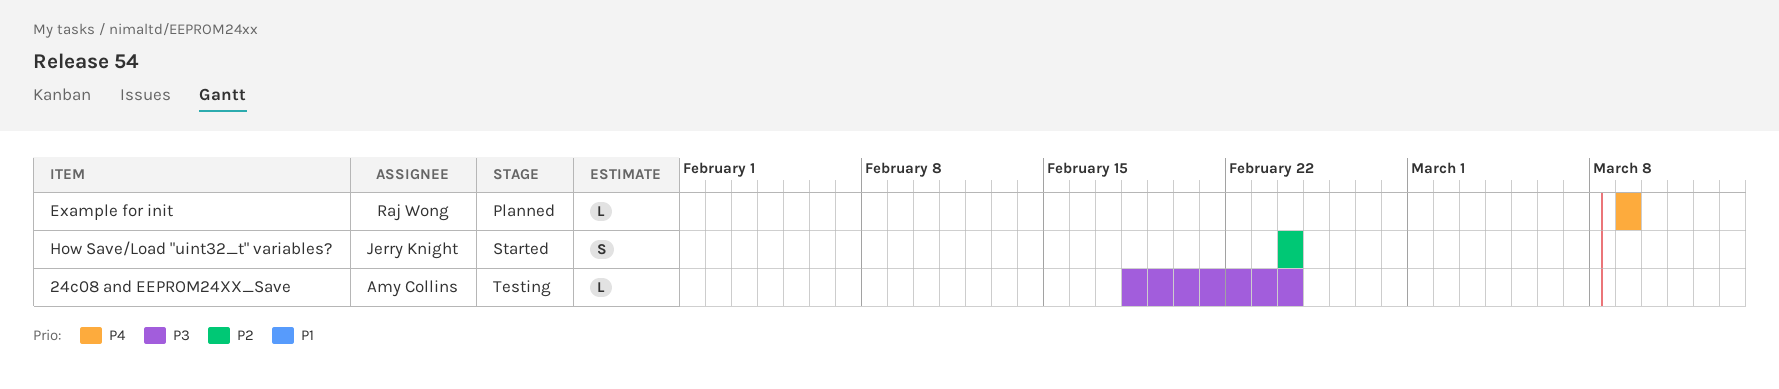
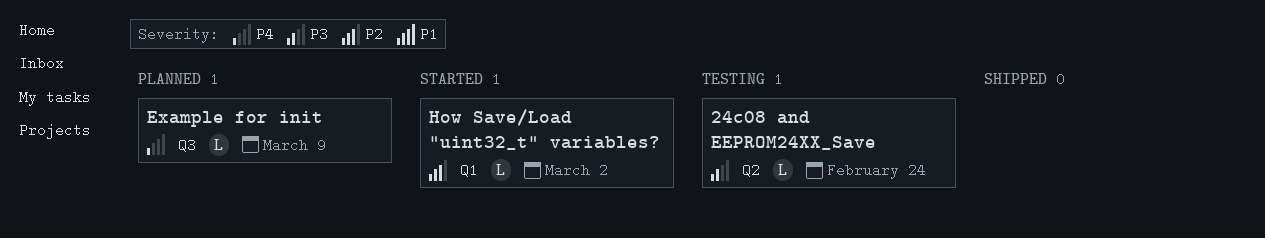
How Save/Load "uint32_t" variables?, estimate: S -> L
How Save/Load "uint32_t" variables?, due: Feb 24 -> Mar 2

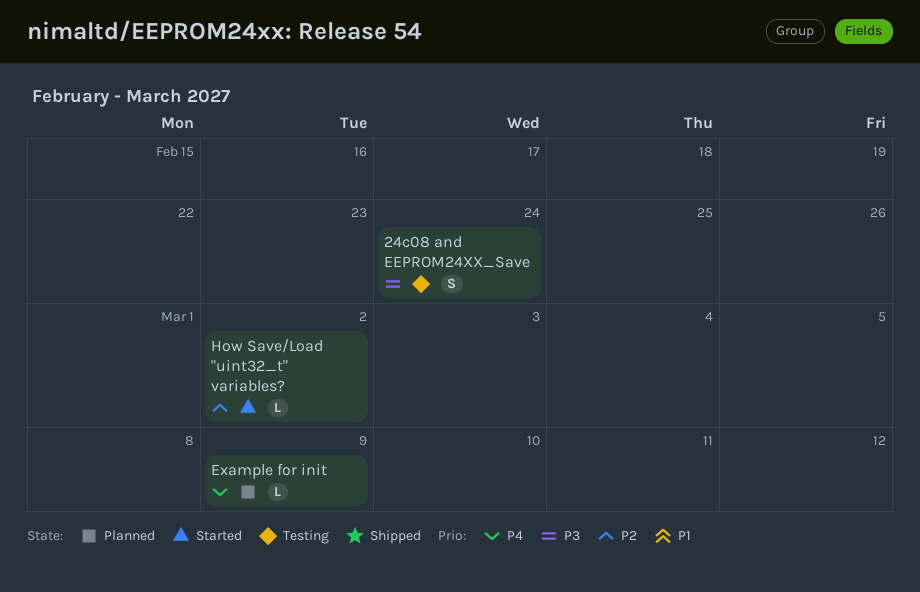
24c08 and EEPROM24XX_Save, estimate: L -> S

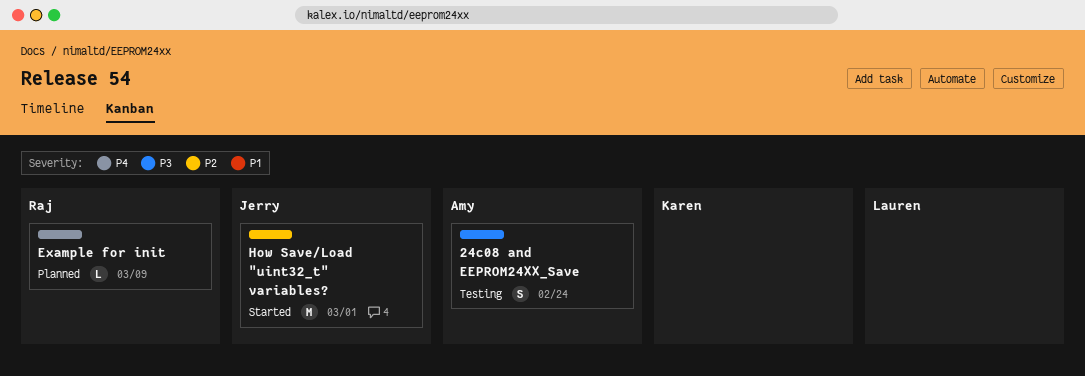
How Save/Load "uint32_t" variables?, estimate: L -> M
How Save/Load "uint32_t" variables?, due: Mar 2 -> Mar 1

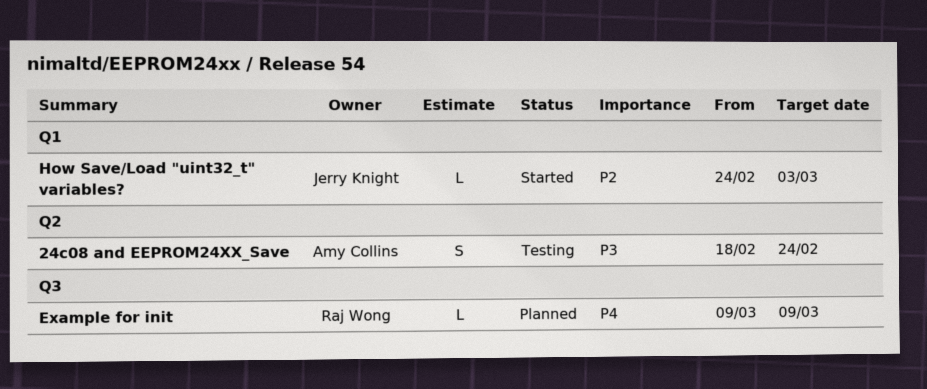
How Save/Load "uint32_t" variables?, estimate: M -> L
How Save/Load "uint32_t" variables?, due: Mar 1 -> Mar 3

